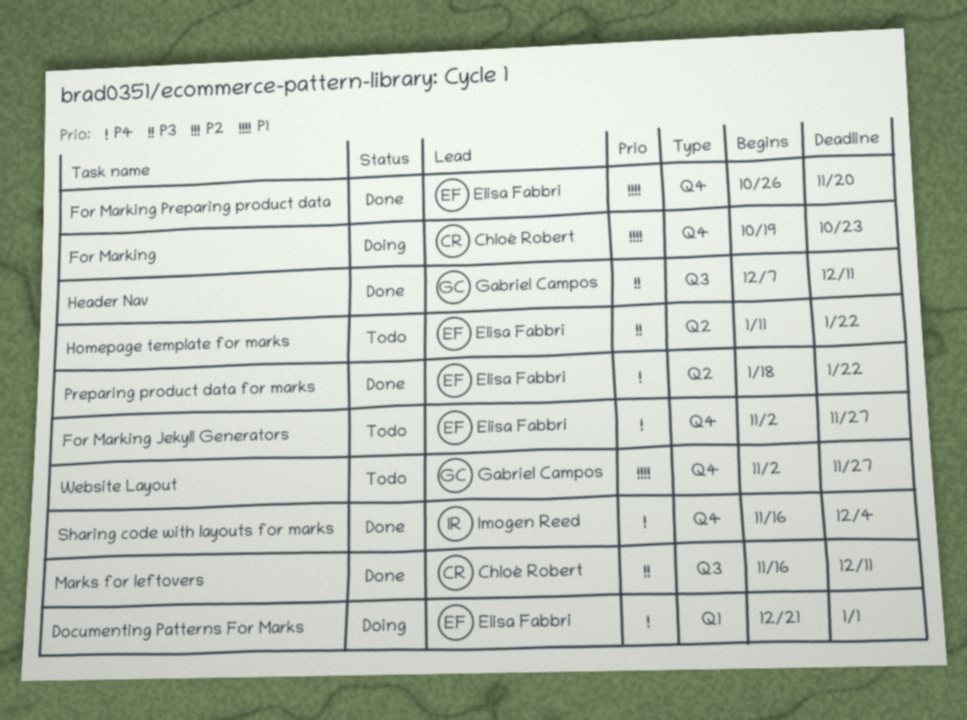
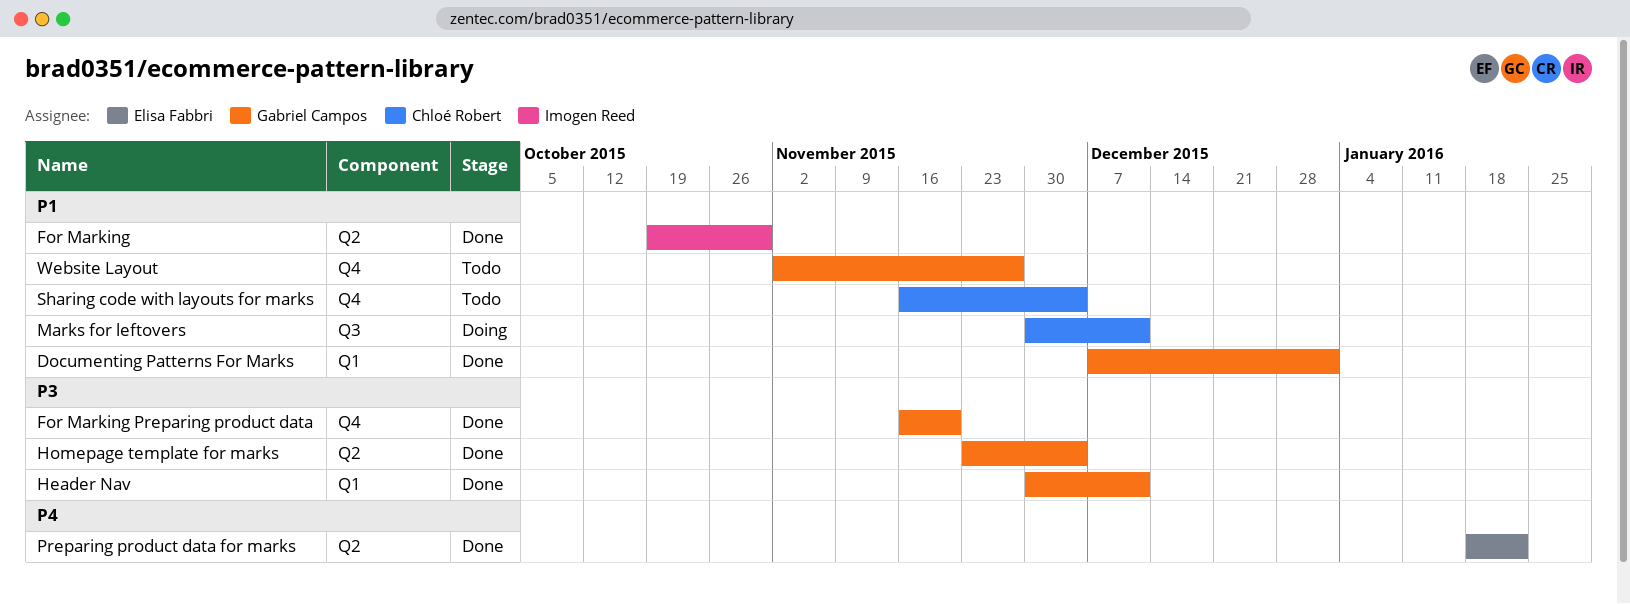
Documenting Patterns For Marks, status: Doing -> Done
Documenting Patterns For Marks, owner: Elisa Fabbri -> Gabriel Campos
Documenting Patterns For Marks, priority: P4 -> P1
Documenting Patterns For Marks, start: Dec 21 -> Dec 7
For Marking, status: Doing -> Done
For Marking, owner: Chloé Robert -> Imogen Reed
For Marking, label: Q4 -> Q2
For Marking, due: Oct 23 -> Oct 30
For Marking Jekyll Generators: present -> none
For Marking Preparing product data, owner: Elisa Fabbri -> Gabriel Campos
For Marking Preparing product data, priority: P1 -> P3
For Marking Preparing product data, start: Oct 26 -> Nov 16
Header Nav, label: Q3 -> Q1
Header Nav, start: Dec 7 -> Nov 30
Homepage template for marks, status: Todo -> Done
Homepage template for marks, owner: Elisa Fabbri -> Gabriel Campos
Homepage template for marks, start: Jan 11 -> Nov 23
Homepage template for marks, due: Jan 22 -> Dec 4
Marks for leftovers, status: Done -> Doing
Marks for leftovers, priority: P3 -> P1
Marks for leftovers, start: Nov 16 -> Nov 30
Sharing code with layouts for marks, status: Done -> Todo
Sharing code with layouts for marks, owner: Imogen Reed -> Chloé Robert
Sharing code with layouts for marks, priority: P4 -> P1

